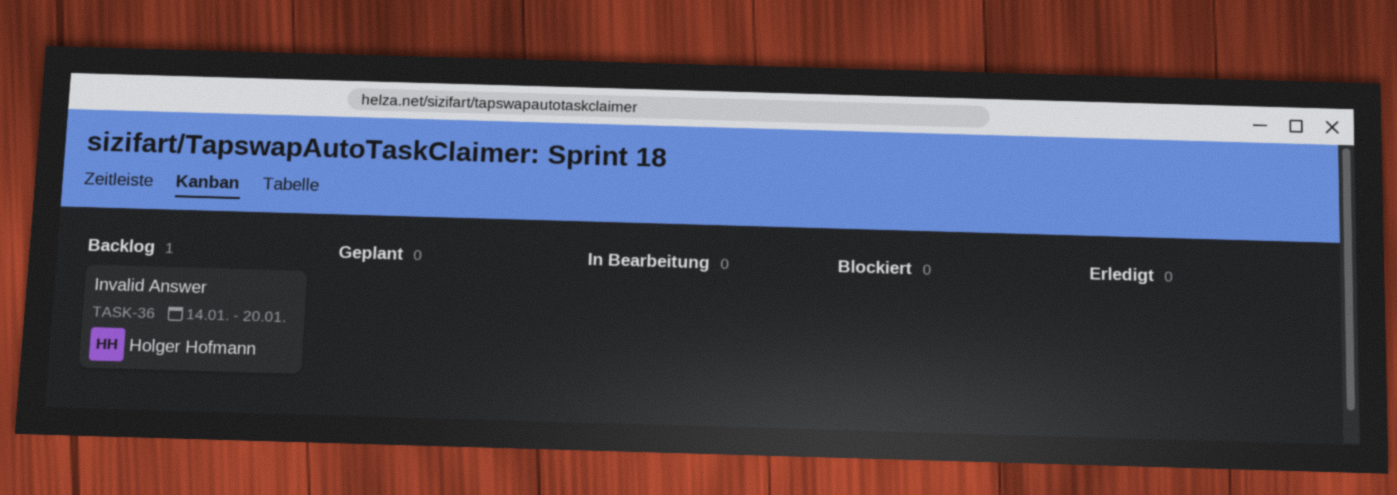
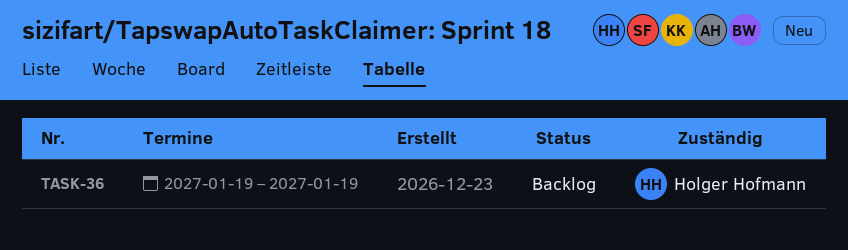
TASK-36, start: Jan 14 -> Jan 19
TASK-36, due: Jan 20 -> Jan 19

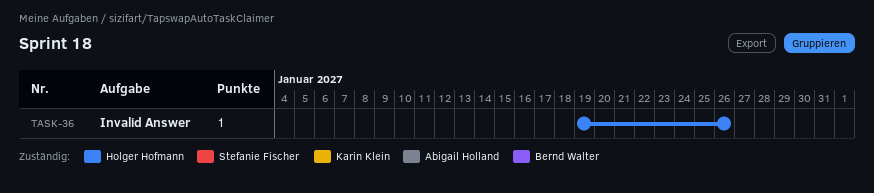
TASK-36, due: Jan 19 -> Jan 26

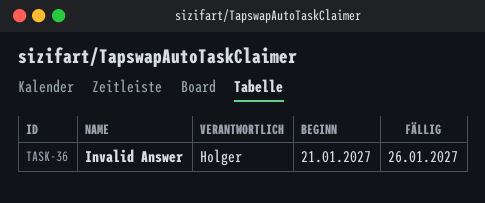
TASK-36, start: Jan 19 -> Jan 21

